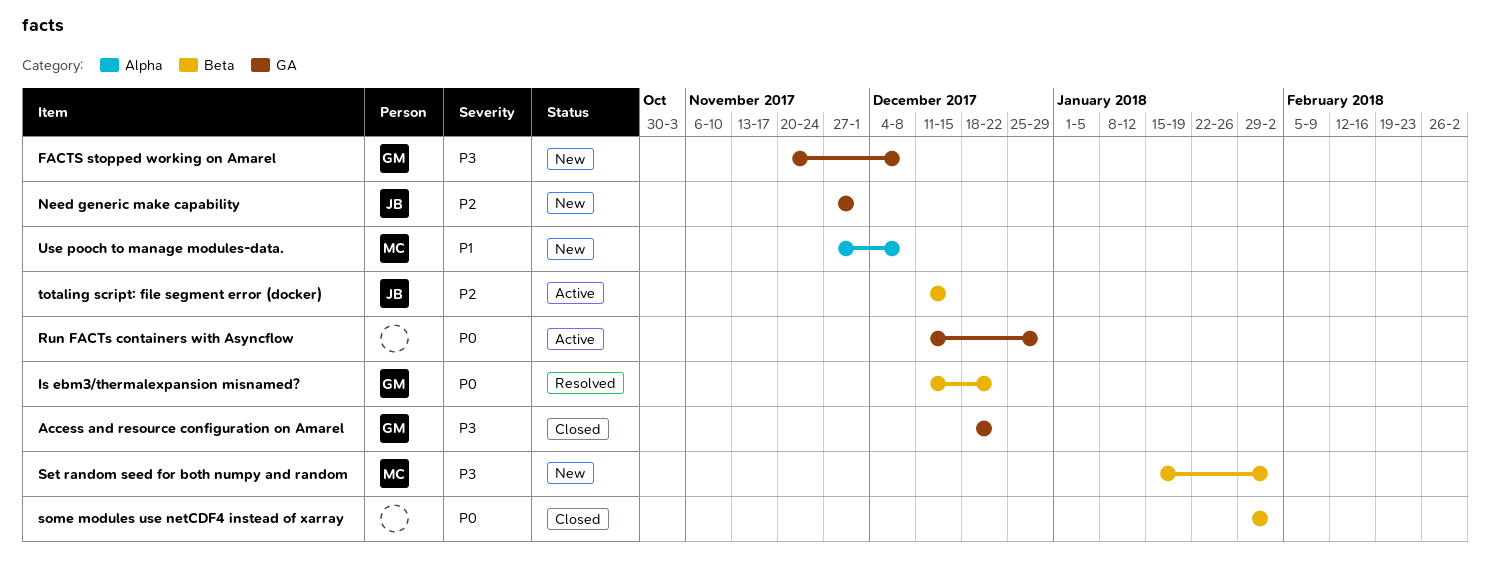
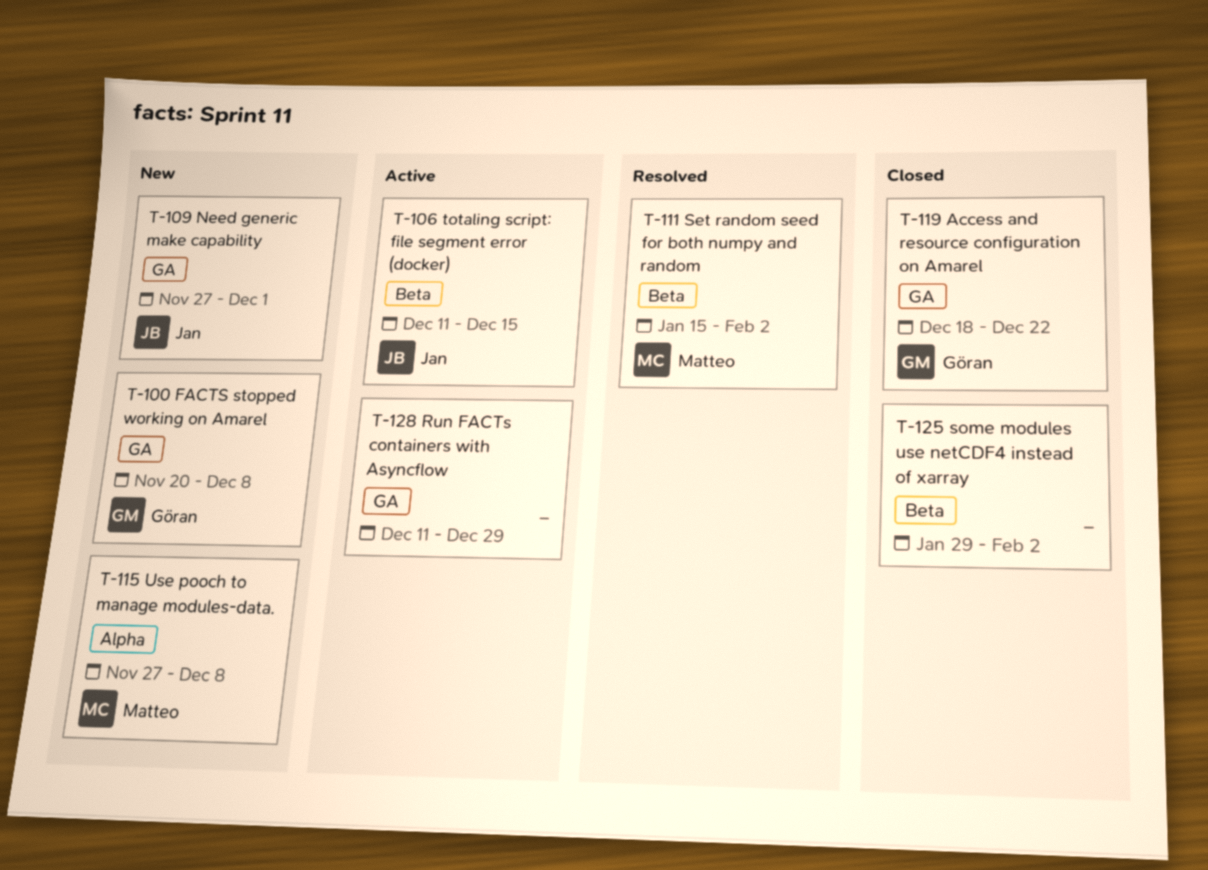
Is ebm3/thermalexpansion misnamed?: present -> none
Set random seed for both numpy and random, status: New -> Resolved

